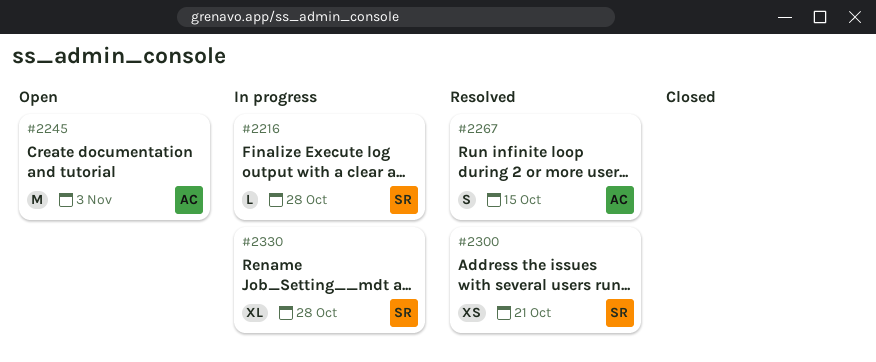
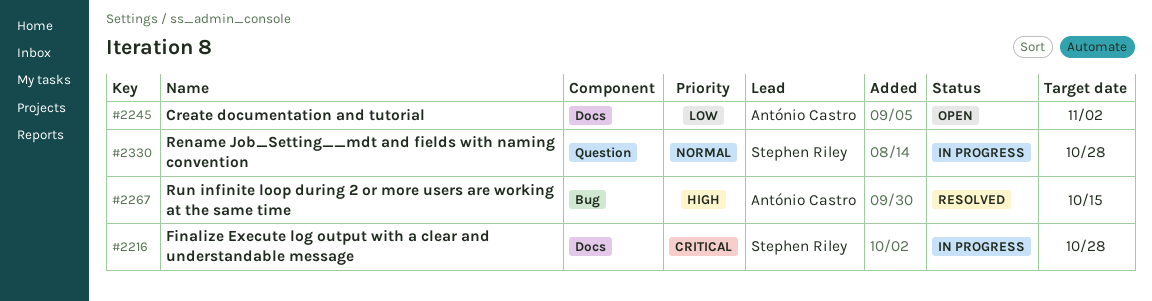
#2245, due: Nov 3 -> Nov 2
#2300: present -> none

